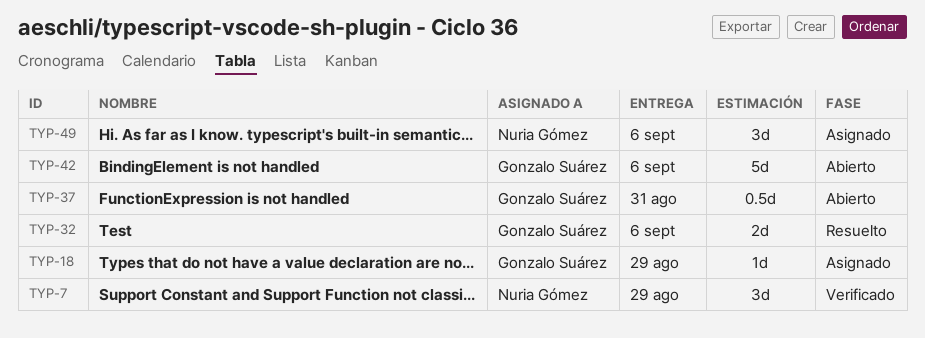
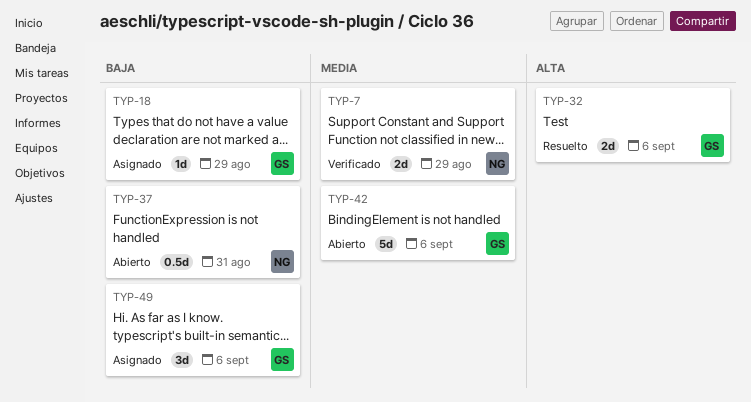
TYP-7, estimate: 3d -> 2d
TYP-37, owner: Gonzalo Suárez -> Nuria Gómez
TYP-49, owner: Nuria Gómez -> Gonzalo Suárez

